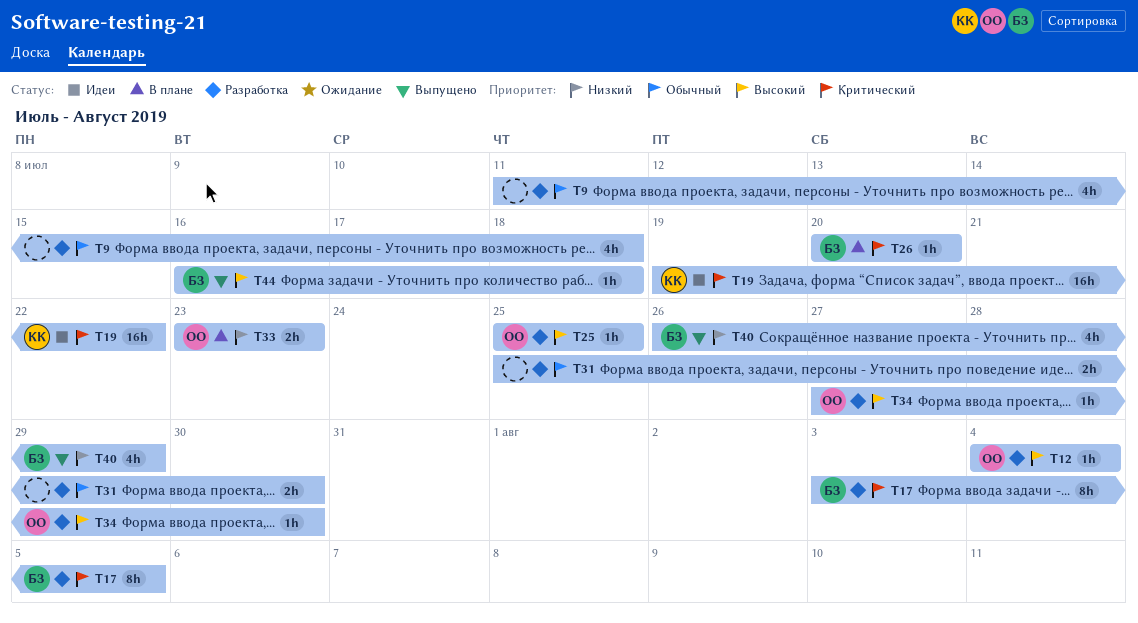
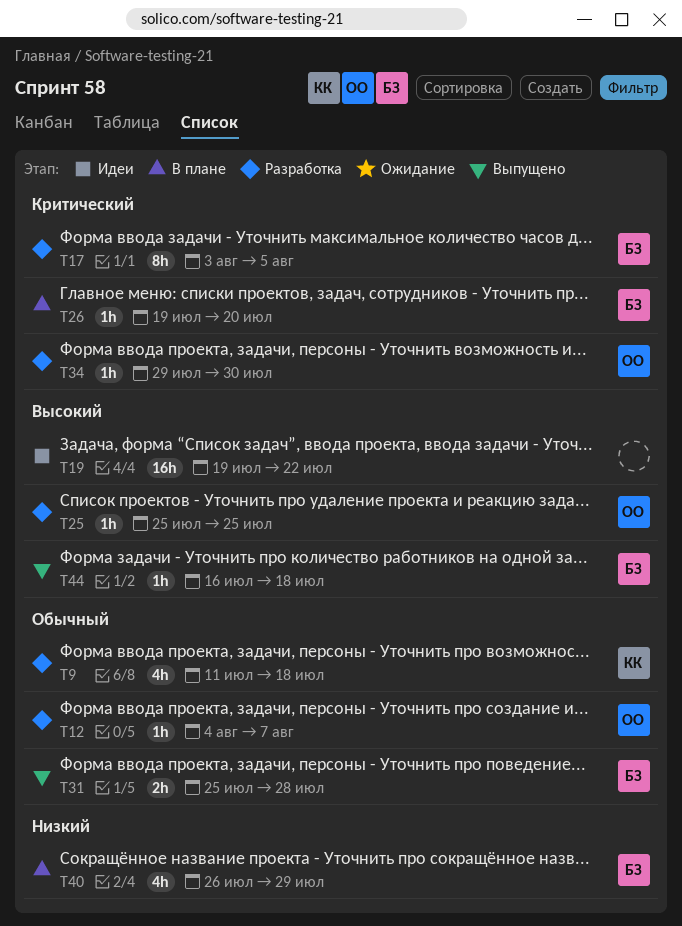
T9, owner: none -> КК
T12, priority: Высокий -> Обычный
T12, due: Aug 4 -> Aug 7
T19, owner: КК -> none
T19, priority: Критический -> Высокий
T26, start: Jul 20 -> Jul 19
T31, status: Разработка -> Выпущено
T31, owner: none -> БЗ
T31, due: Jul 30 -> Jul 28
T33: present -> none
T34, priority: Высокий -> Критический
T34, start: Jul 27 -> Jul 29
T40, status: Выпущено -> В плане

